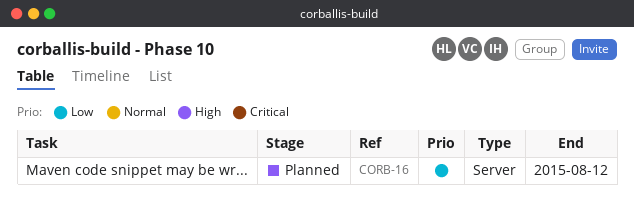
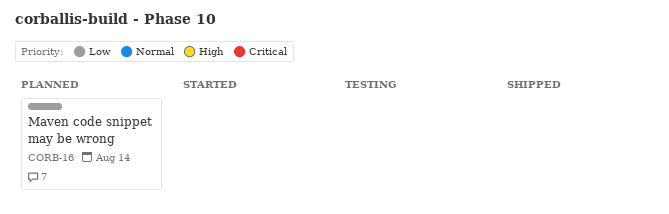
CORB-16, due: Aug 12 -> Aug 14

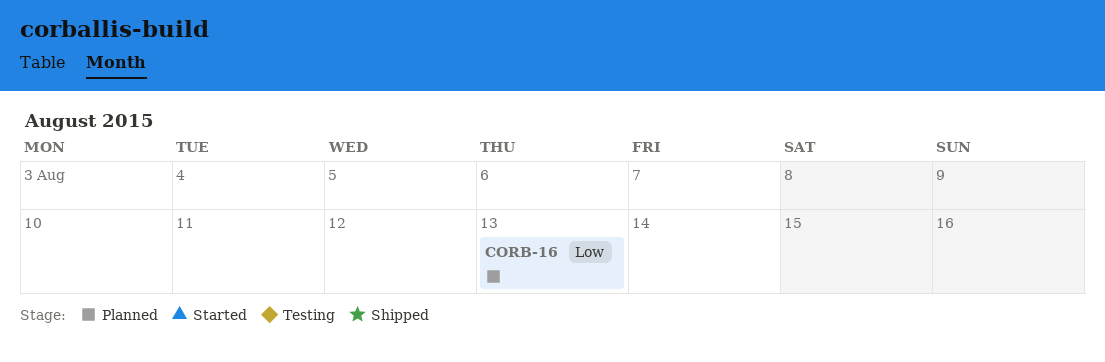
CORB-16, due: Aug 14 -> Aug 13

